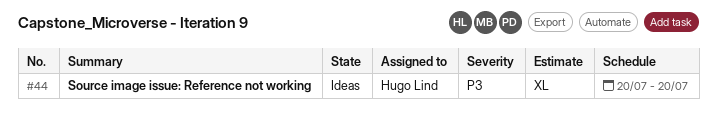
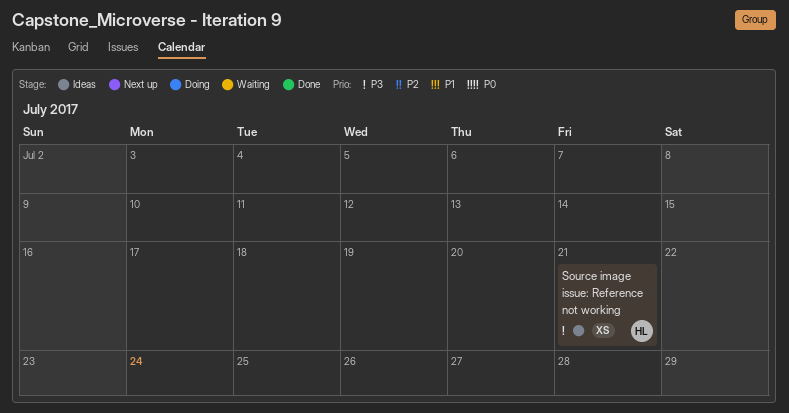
Source image issue: Reference not working, estimate: XL -> XS
Source image issue: Reference not working, due: Jul 20 -> Jul 21

